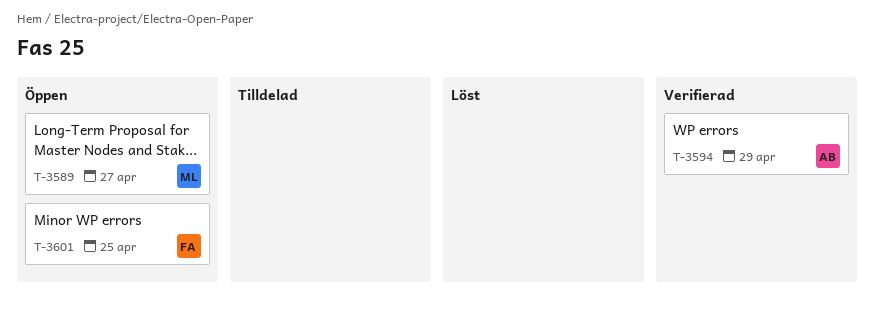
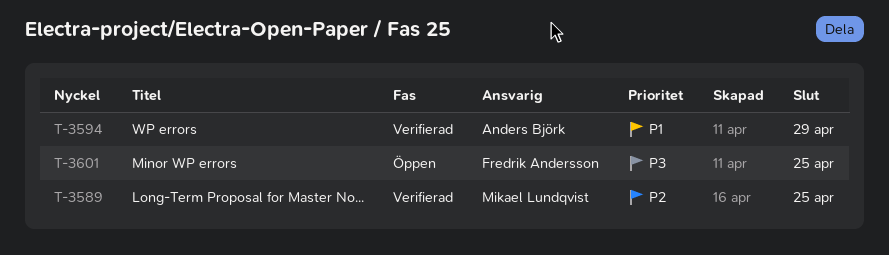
T-3589, status: Öppen -> Verifierad
T-3589, due: Apr 27 -> Apr 25

